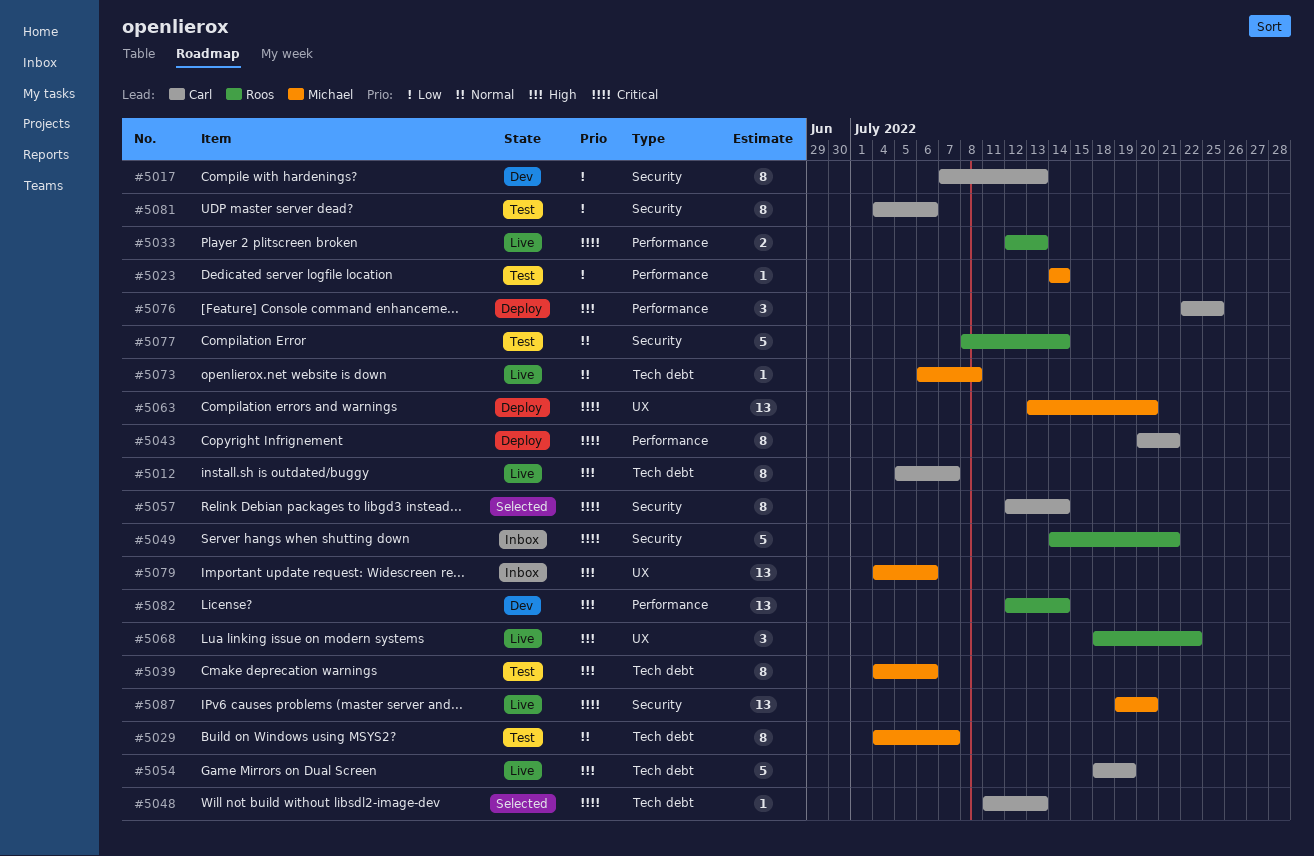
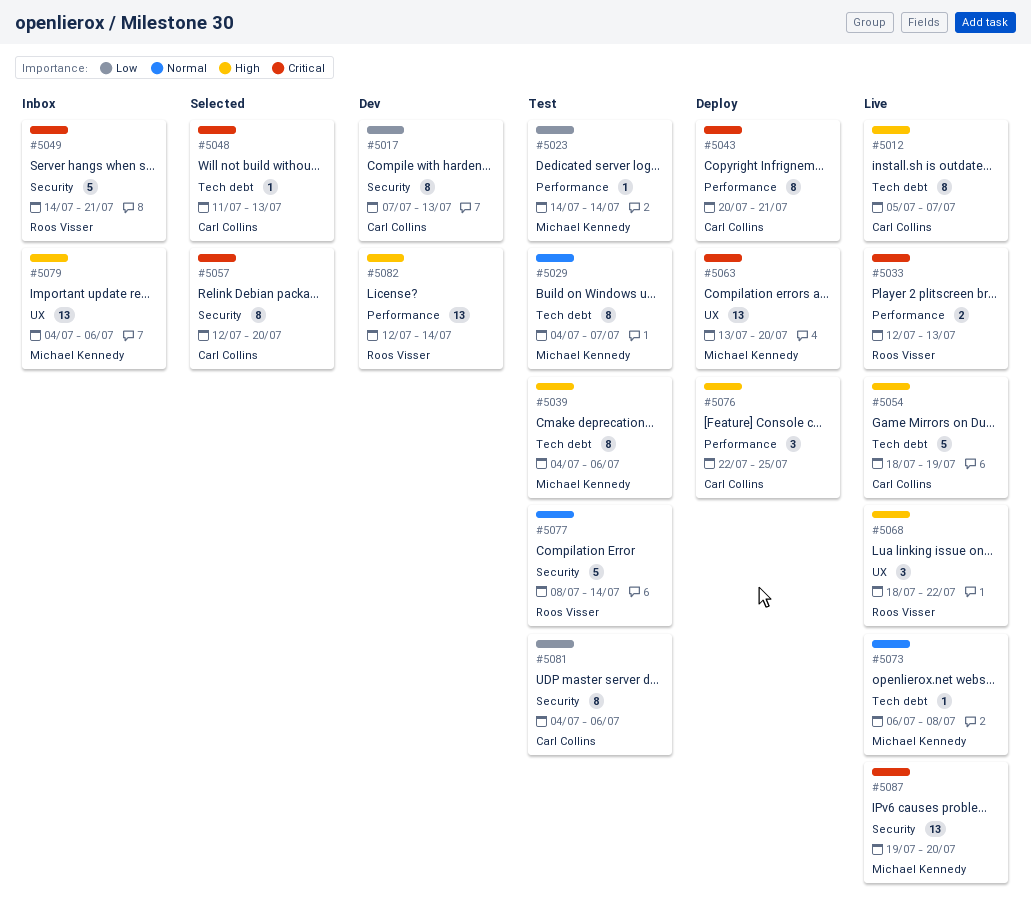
#5057, due: Jul 14 -> Jul 20

